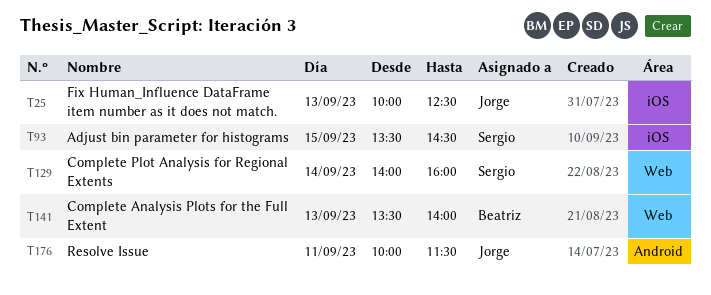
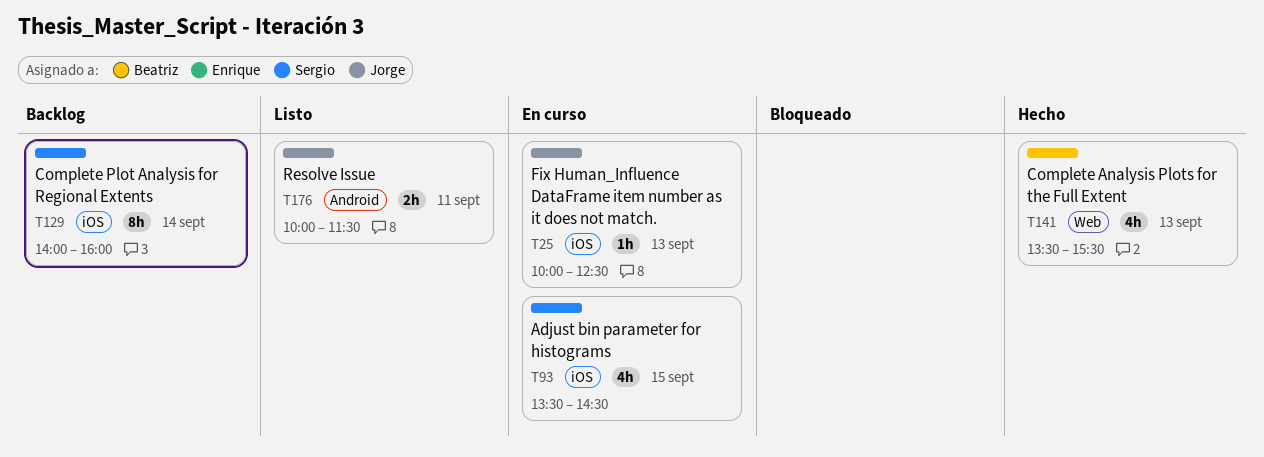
T129, label: Web -> iOS
T141, ends: 14:00 -> 15:30

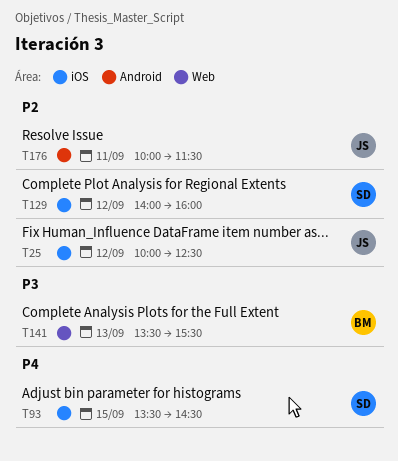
T25, day: Sep 13 -> Sep 12
T129, day: Sep 14 -> Sep 12

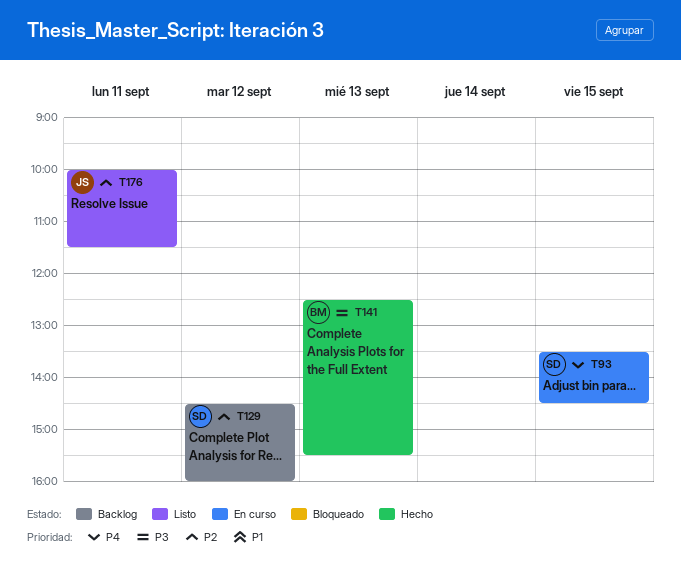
T25: present -> none
T129, begins: 14:00 -> 14:30
T141, begins: 13:30 -> 12:30

